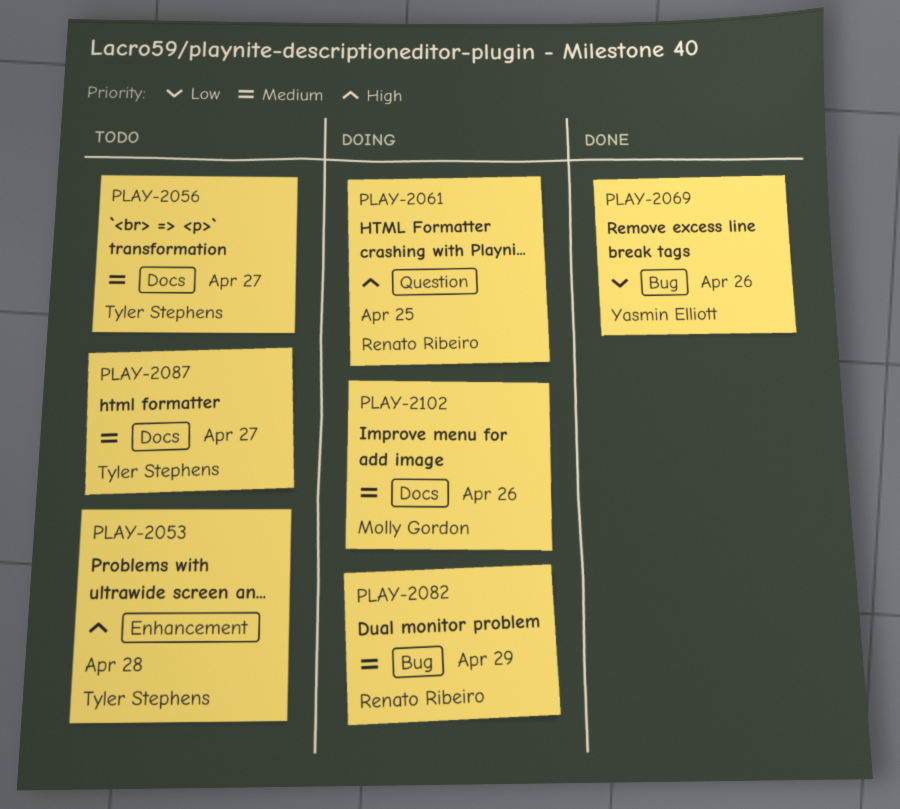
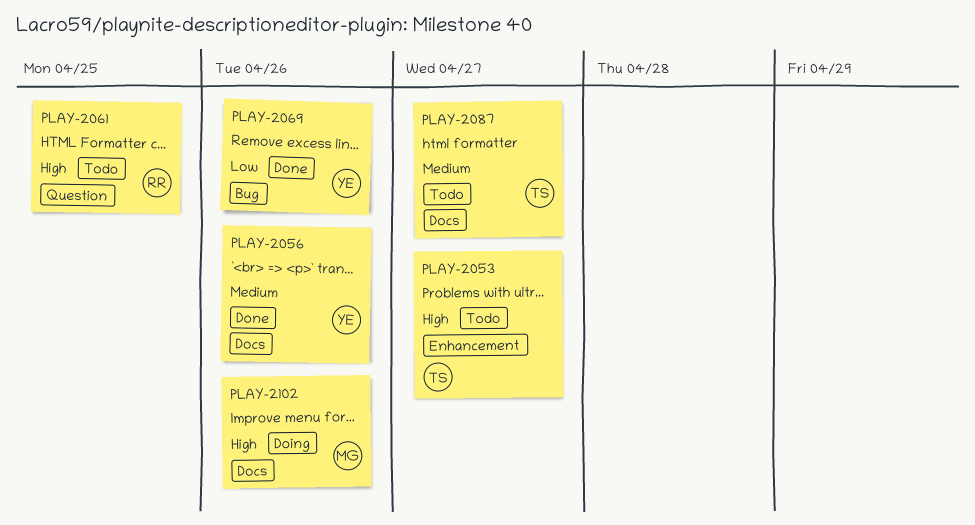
PLAY-2053, due: Apr 28 -> Apr 27
PLAY-2056, status: Todo -> Done
PLAY-2056, owner: Tyler Stephens -> Yasmin Elliott
PLAY-2056, due: Apr 27 -> Apr 26
PLAY-2061, status: Doing -> Todo
PLAY-2082: present -> none
PLAY-2102, priority: Medium -> High

